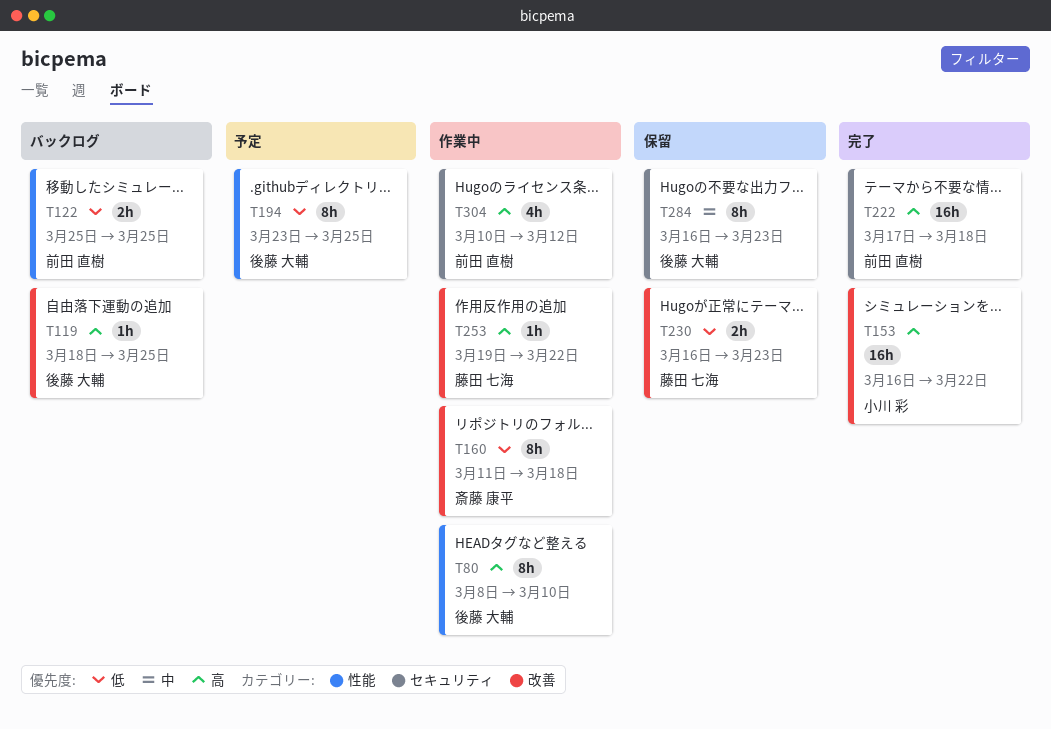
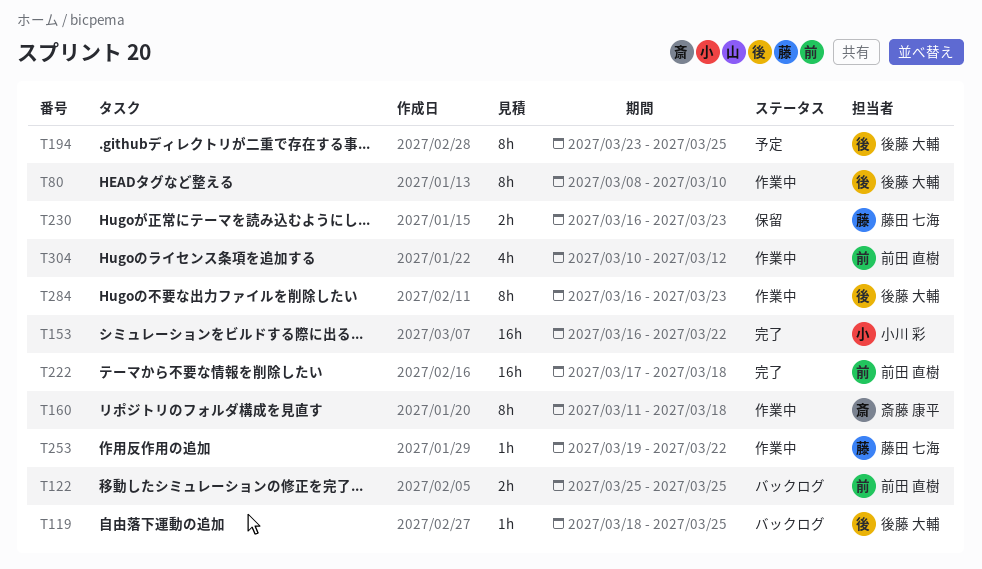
T284, status: 保留 -> 作業中

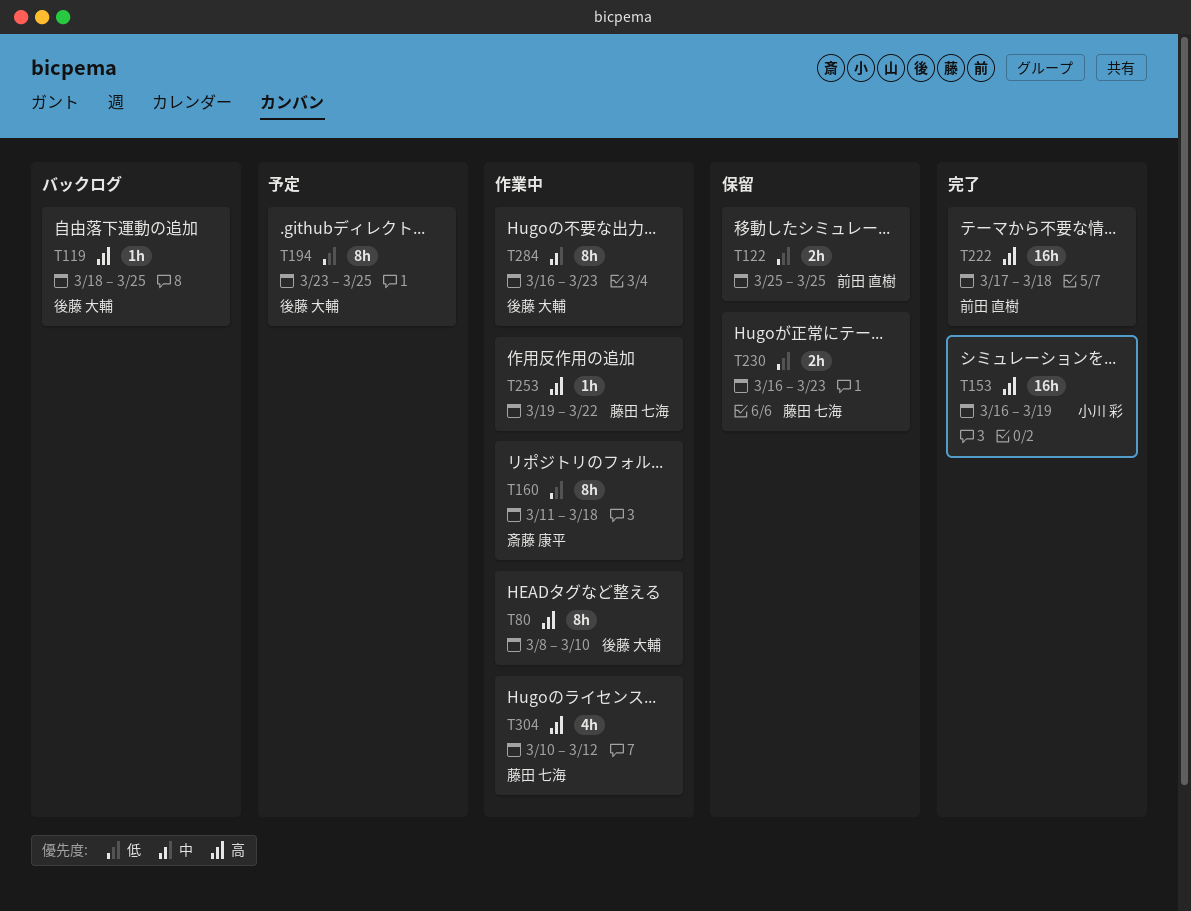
T122, status: バックログ -> 保留
T153, due: Mar 22 -> Mar 19
T304, owner: 前田 直樹 -> 藤田 七海

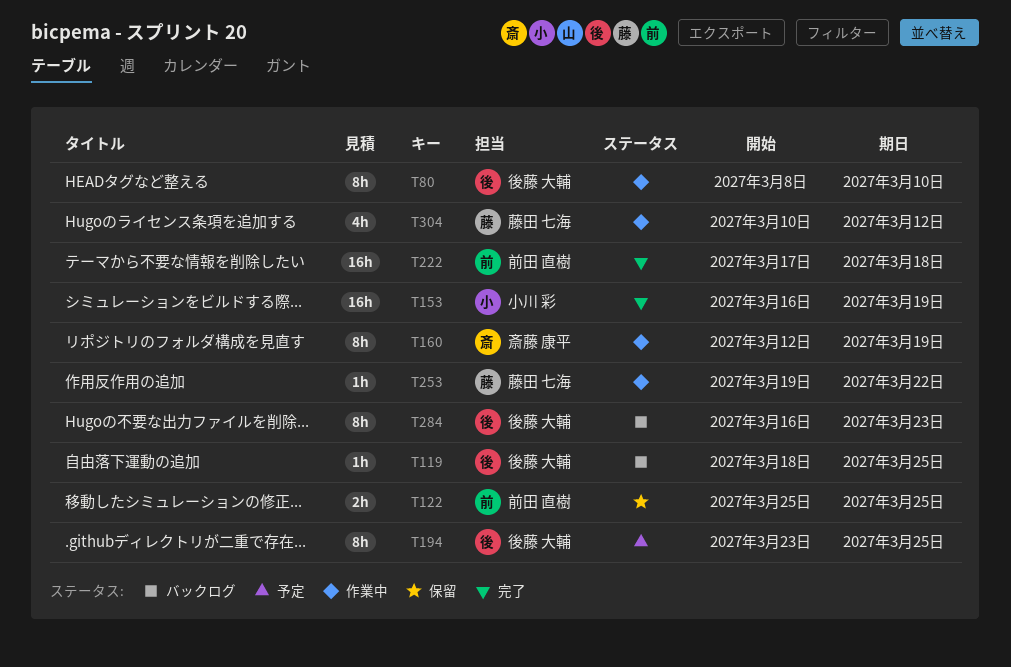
T160, start: Mar 11 -> Mar 12
T160, due: Mar 18 -> Mar 19
T230: present -> none
T284, status: 作業中 -> バックログ

